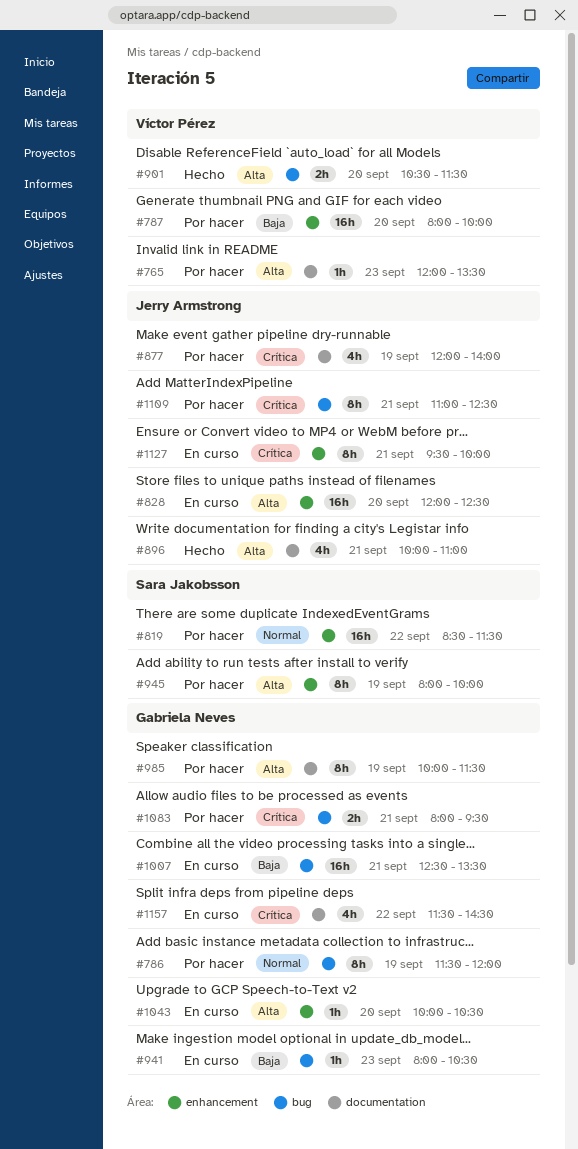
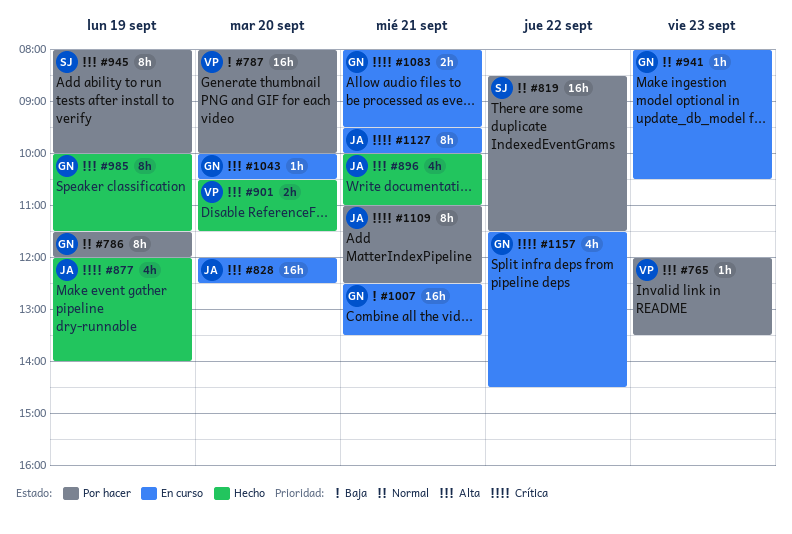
#877, status: Por hacer -> Hecho
#941, priority: Baja -> Normal
#985, status: Por hacer -> Hecho
#1083, status: Por hacer -> En curso

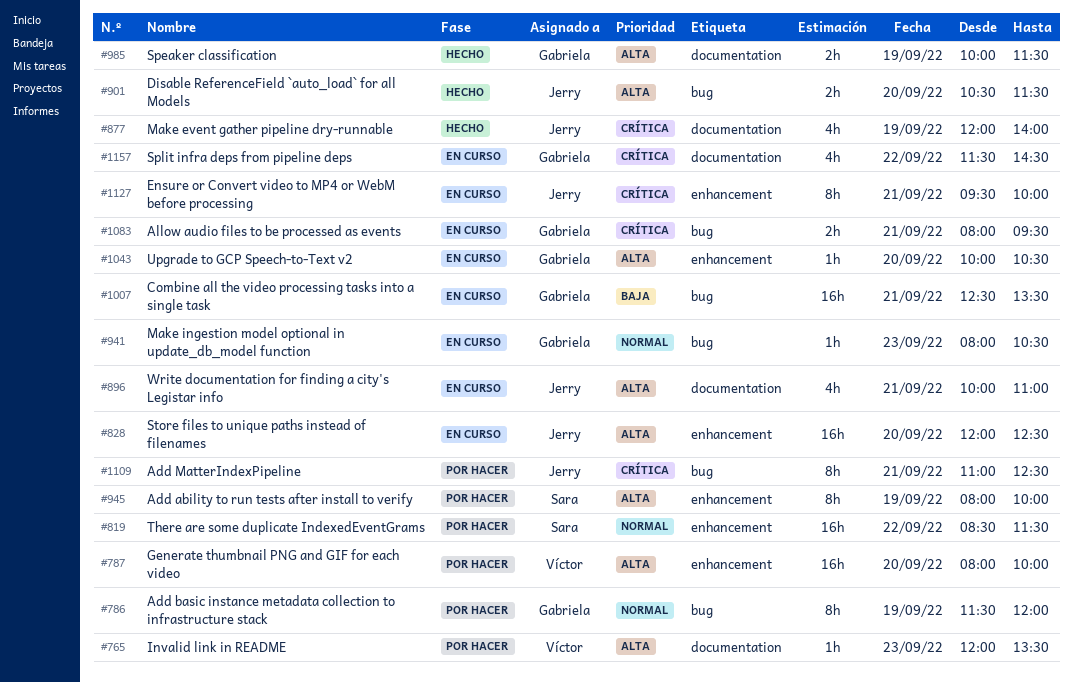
#787, priority: Baja -> Alta
#896, status: Hecho -> En curso
#901, owner: Víctor -> Jerry
#985, estimate: 8h -> 2h

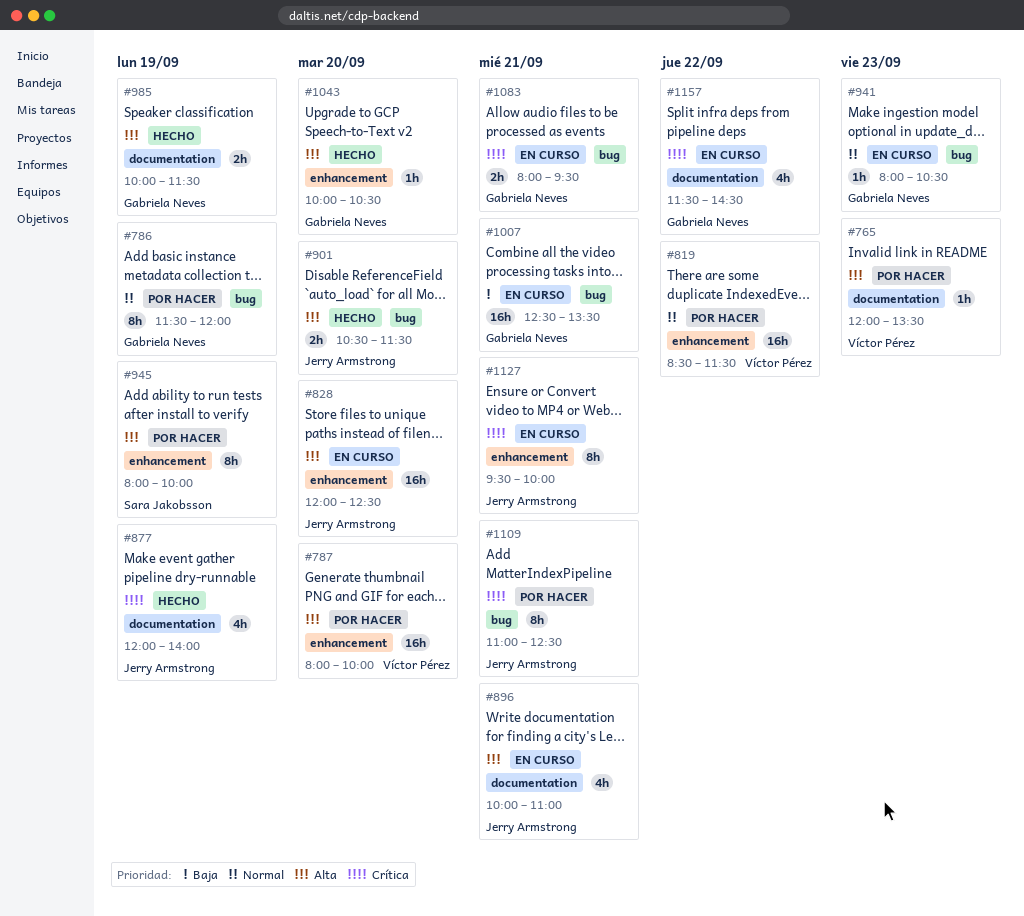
#819, owner: Sara Jakobsson -> Víctor Pérez
#1043, status: En curso -> Hecho

